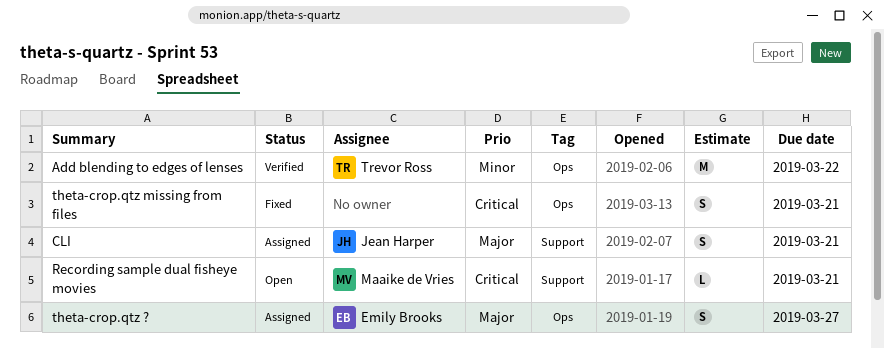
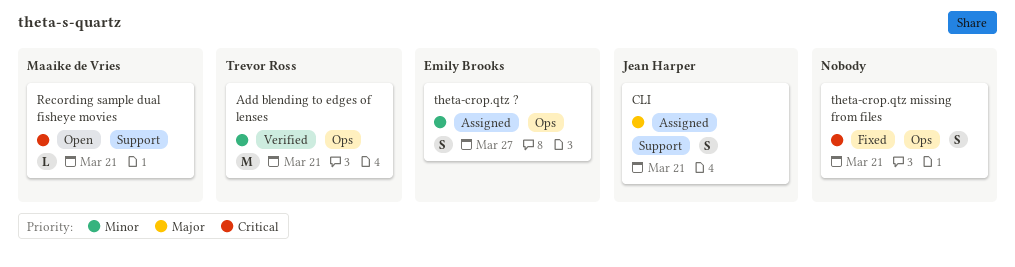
Add blending to edges of lenses, due: Mar 22 -> Mar 21
theta-crop.qtz ?, priority: Major -> Minor

